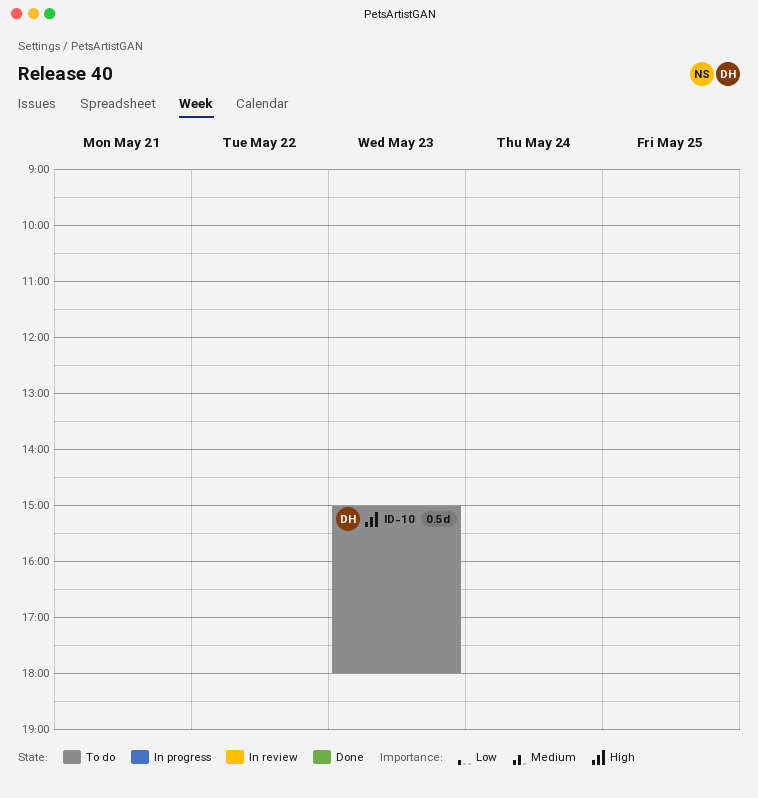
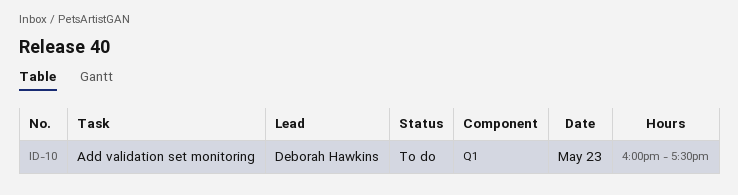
ID-10, begins: 15:00 -> 16:00
ID-10, ends: 18:00 -> 17:30

